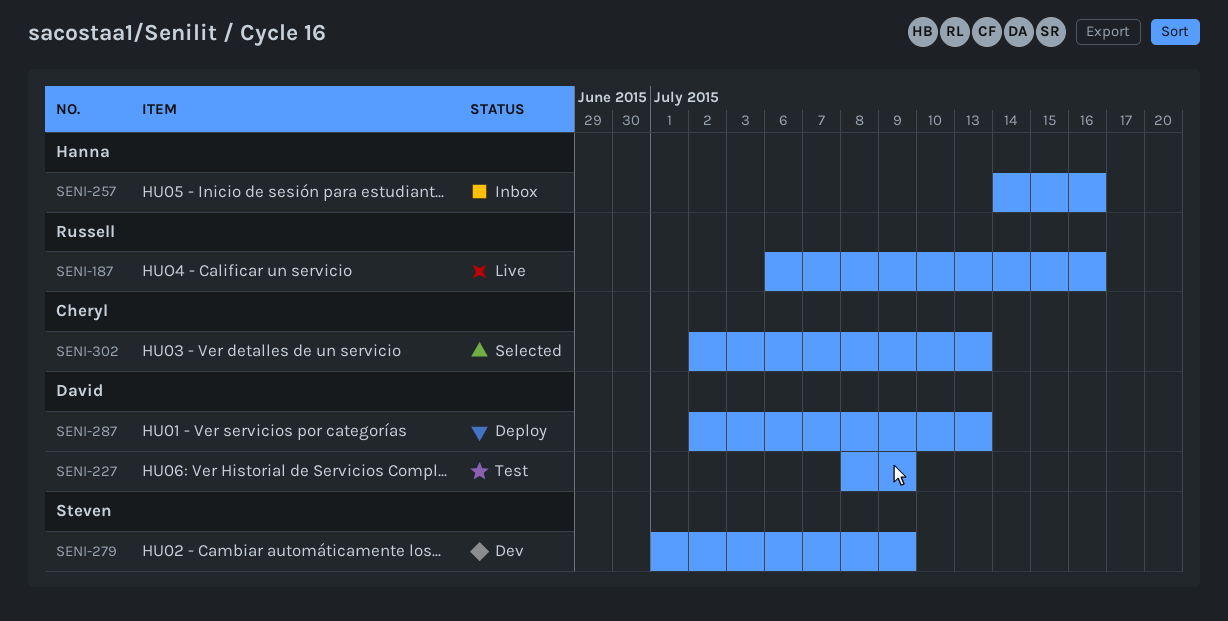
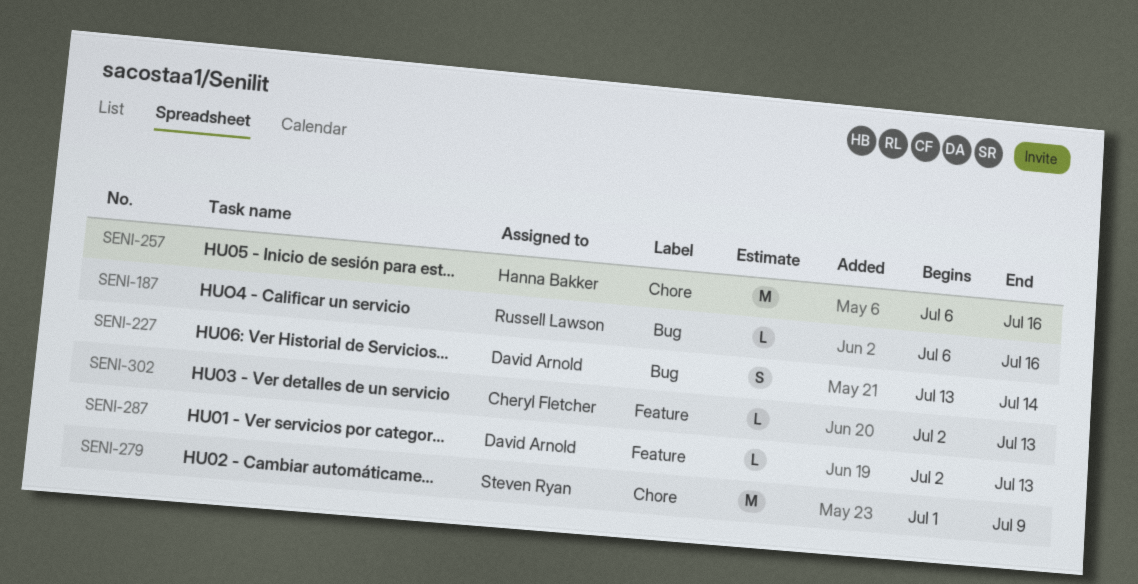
SENI-227, start: Jul 8 -> Jul 13
SENI-227, due: Jul 9 -> Jul 14
SENI-257, start: Jul 14 -> Jul 6

